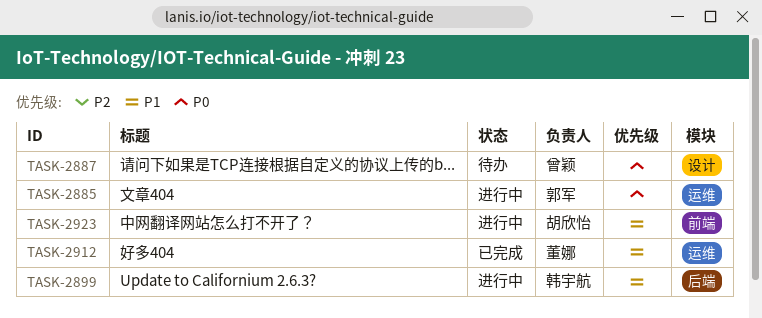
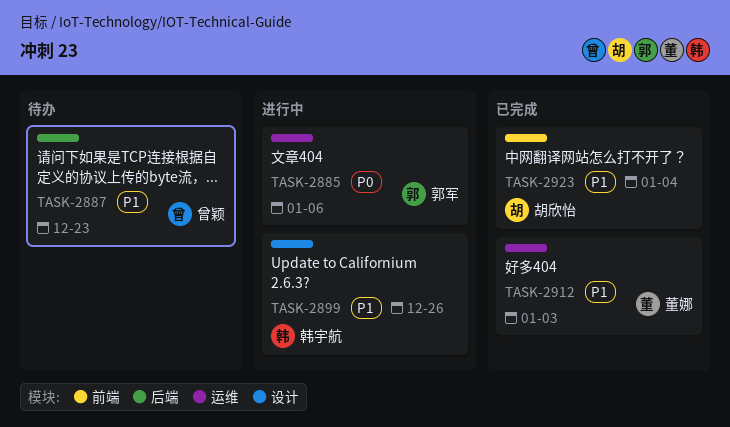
TASK-2887, priority: P0 -> P1
TASK-2887, label: 设计 -> 后端
TASK-2899, label: 后端 -> 设计
TASK-2923, status: 进行中 -> 已完成

